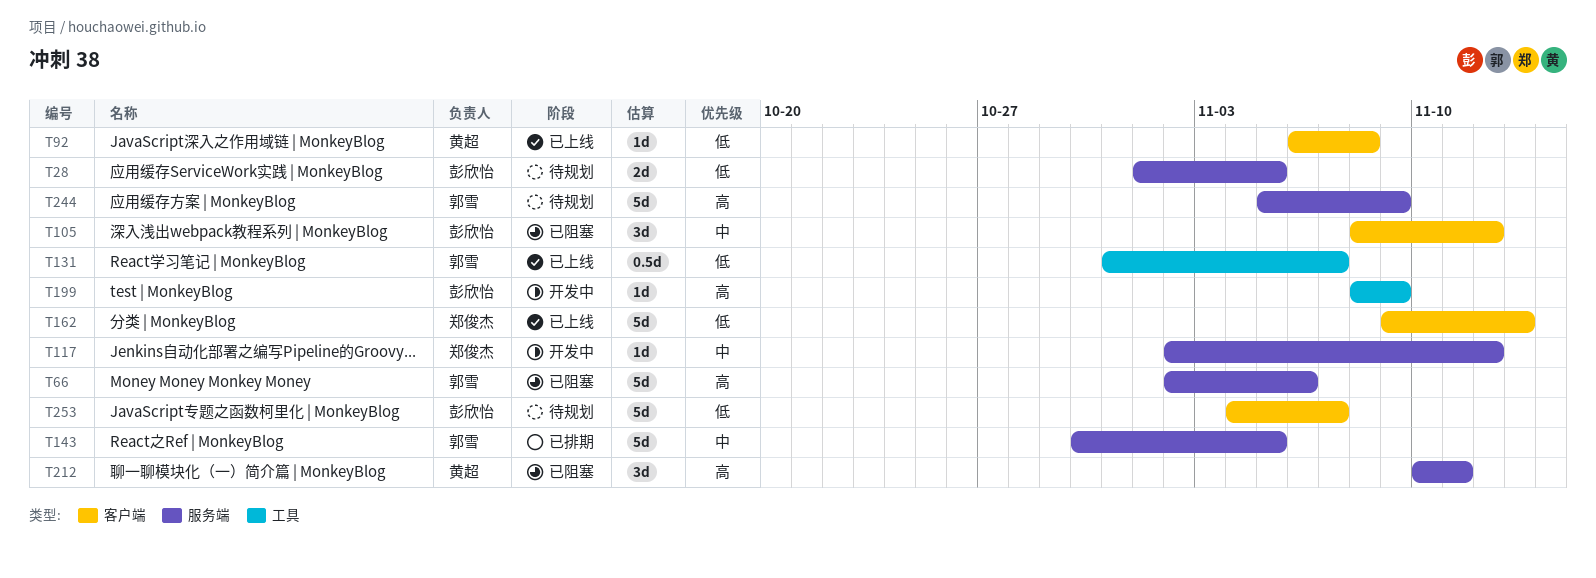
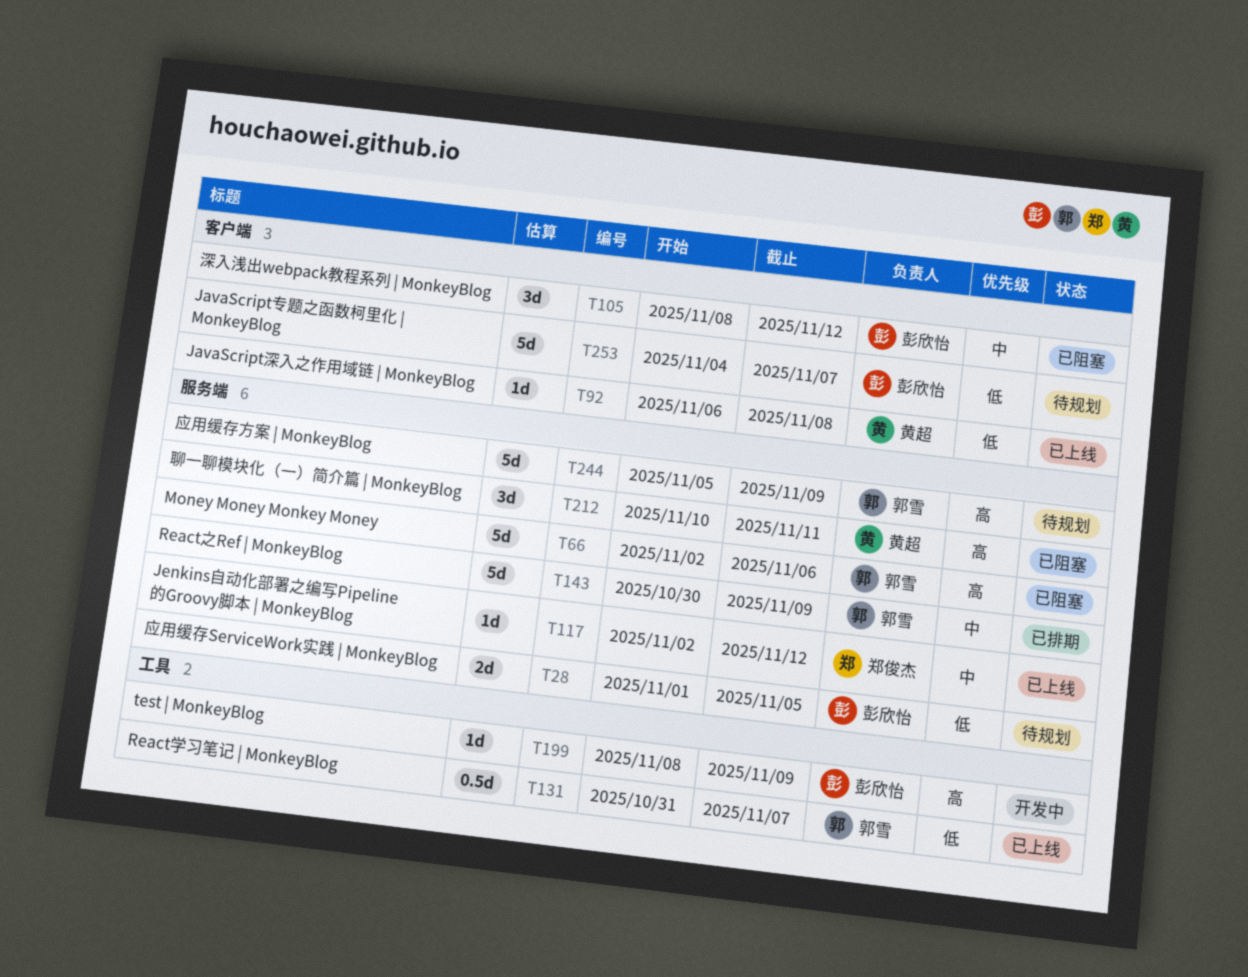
T117, status: 开发中 -> 已上线
T143, due: Nov 5 -> Nov 9
T162: present -> none

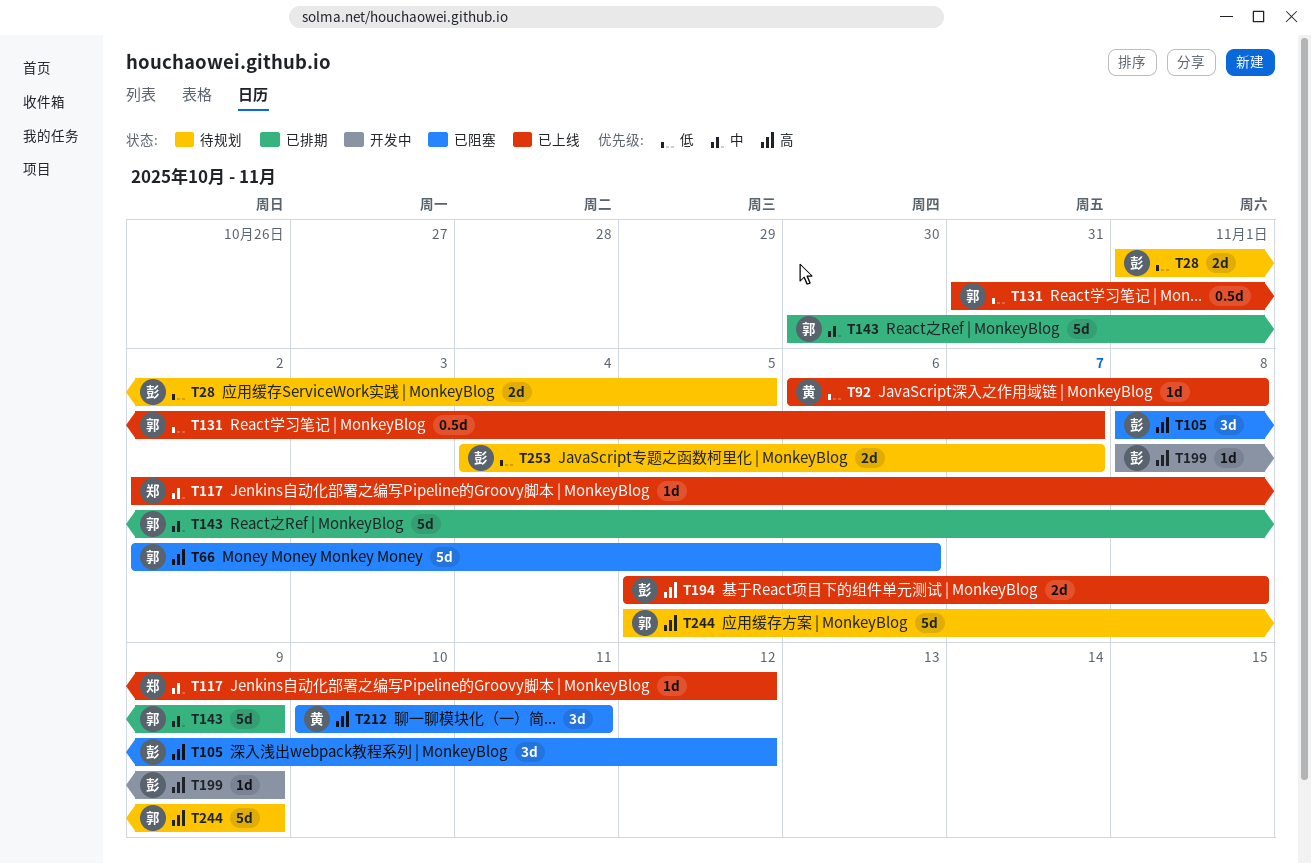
T105, priority: 中 -> 高
T194: none -> present
T253, estimate: 5d -> 2d

